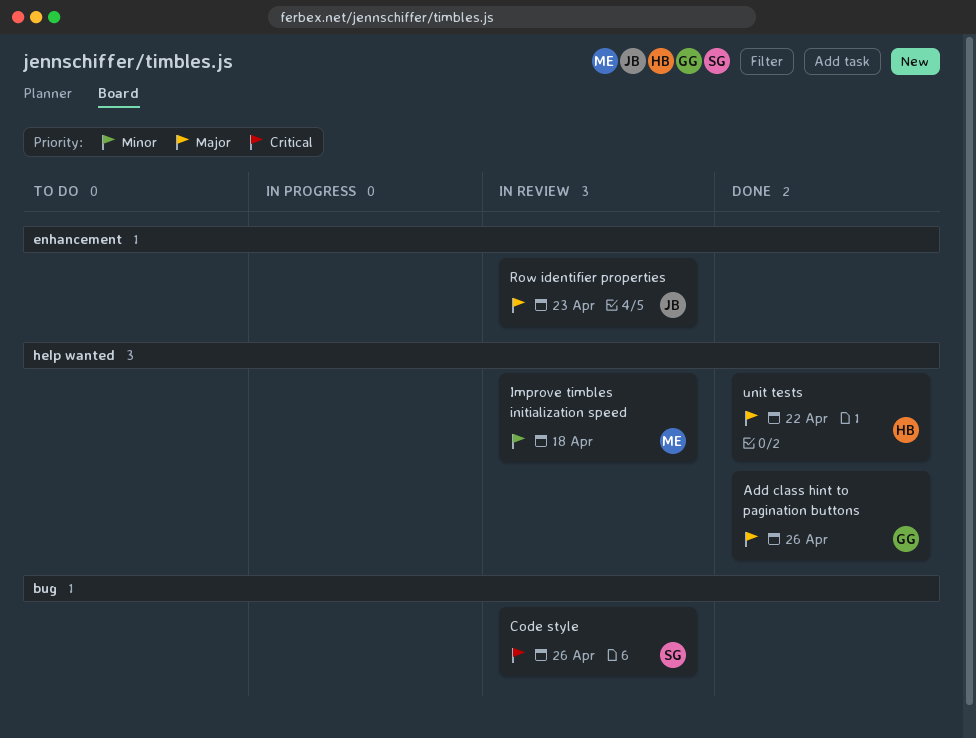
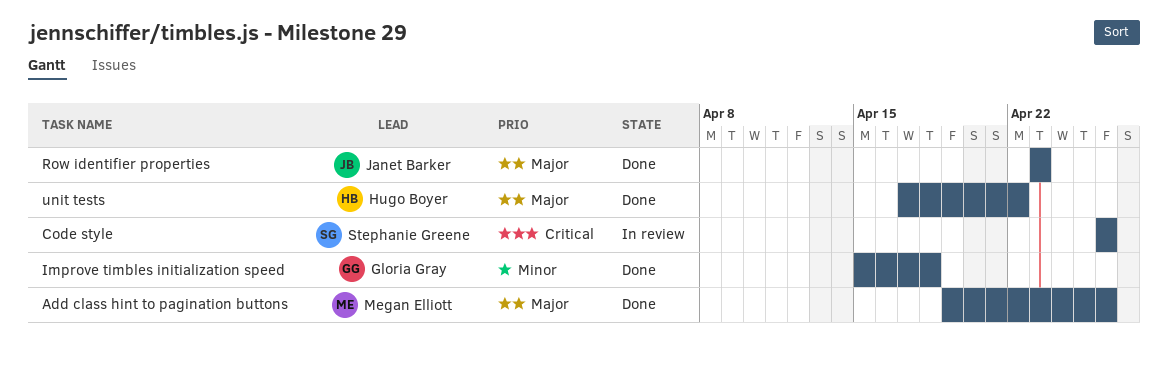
Add class hint to pagination buttons, owner: Gloria Gray -> Megan Elliott
Improve timbles initialization speed, status: In review -> Done
Improve timbles initialization speed, owner: Megan Elliott -> Gloria Gray
Row identifier properties, status: In review -> Done

